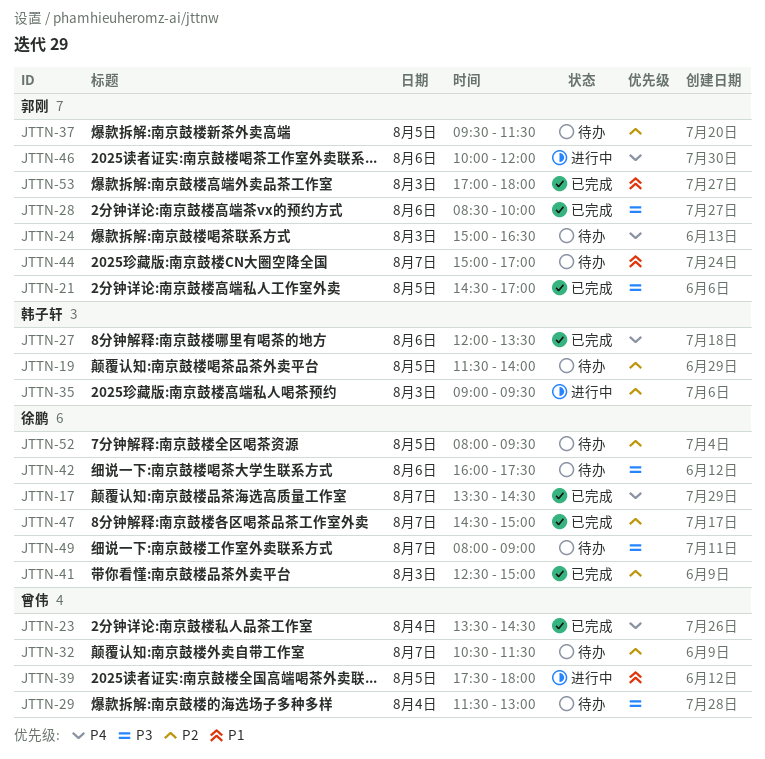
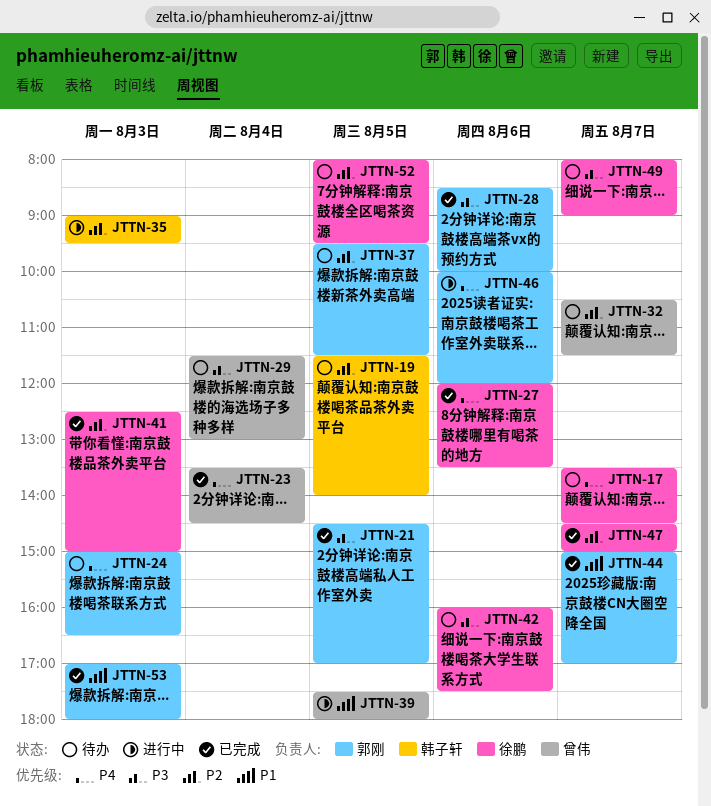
JTTN-17, status: 已完成 -> 待办
JTTN-27, owner: 韩子轩 -> 徐鹏
JTTN-44, status: 待办 -> 已完成

